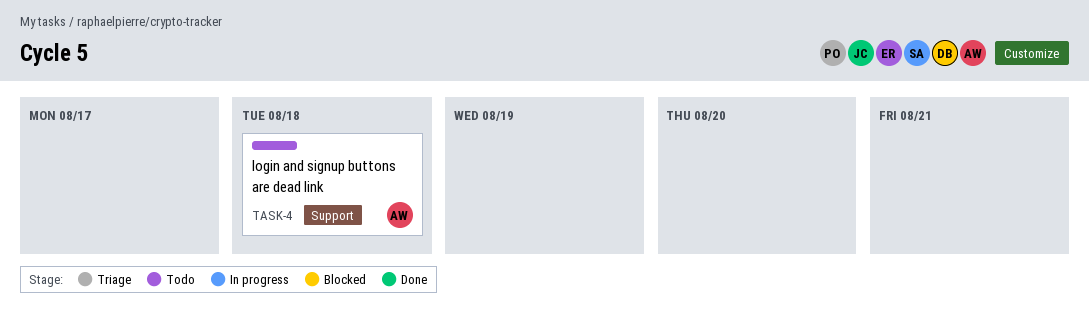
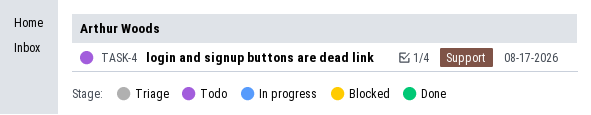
TASK-4, due: Aug 18 -> Aug 17

